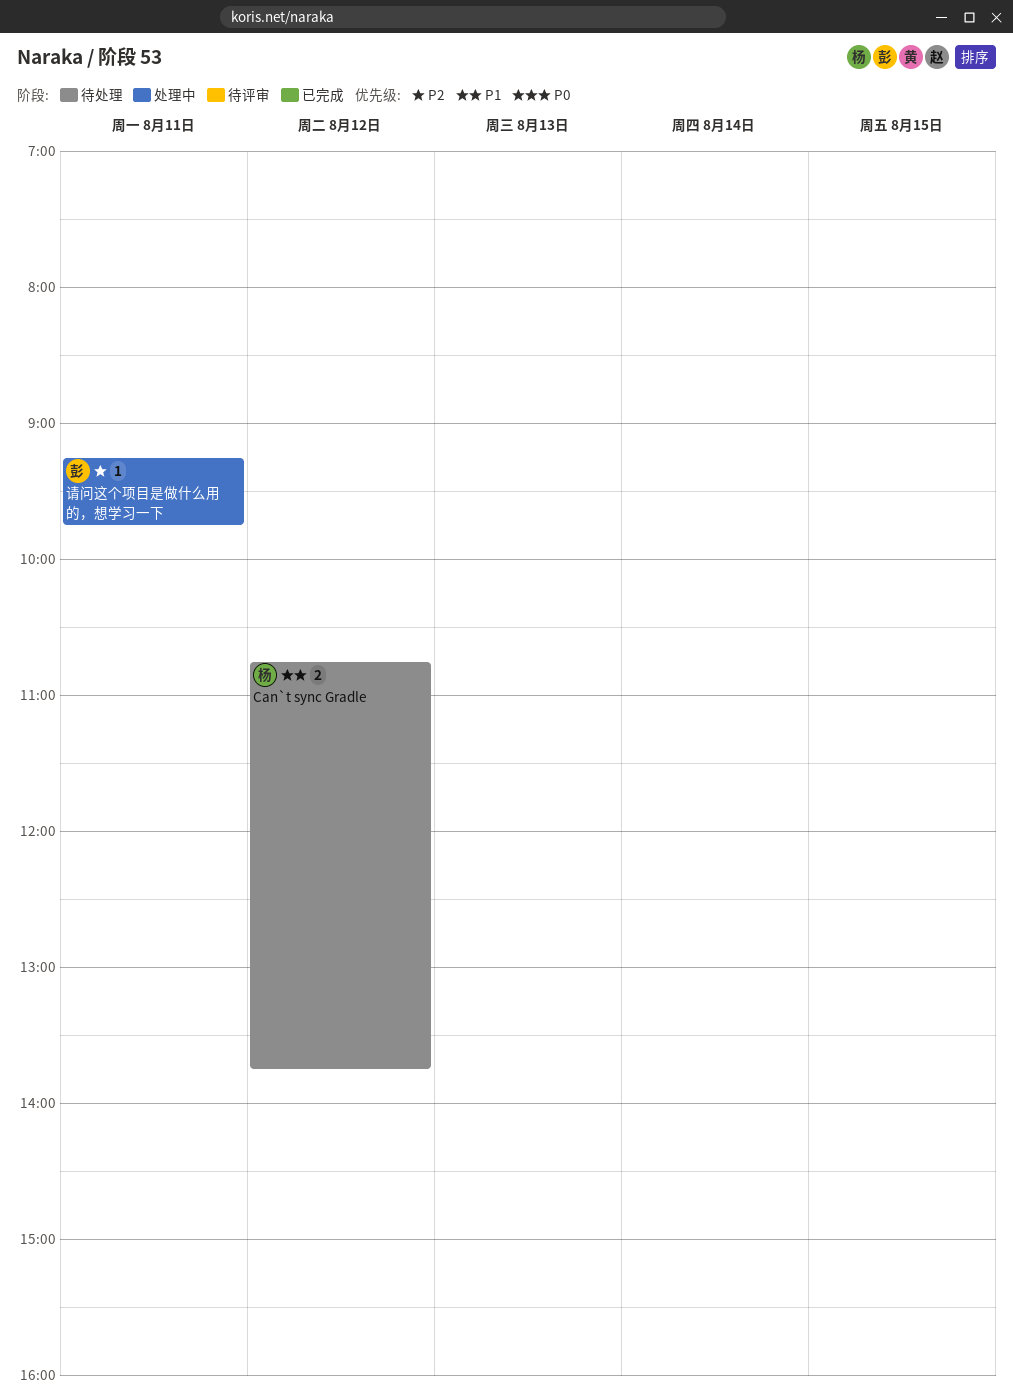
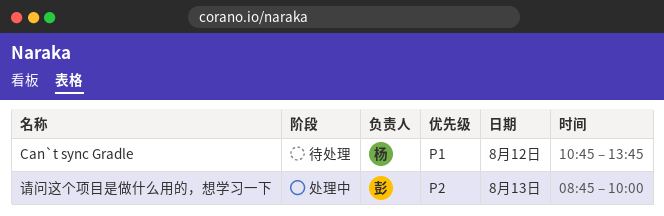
请问这个项目是做什么用的，想学习一下, day: Aug 11 -> Aug 13
请问这个项目是做什么用的，想学习一下, begins: 09:15 -> 08:45
请问这个项目是做什么用的，想学习一下, ends: 09:45 -> 10:00

